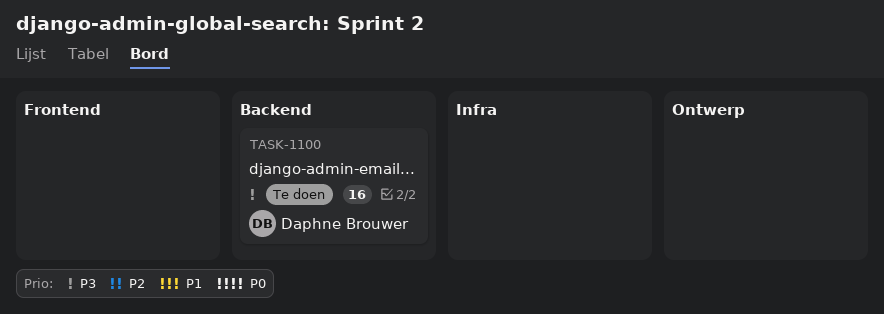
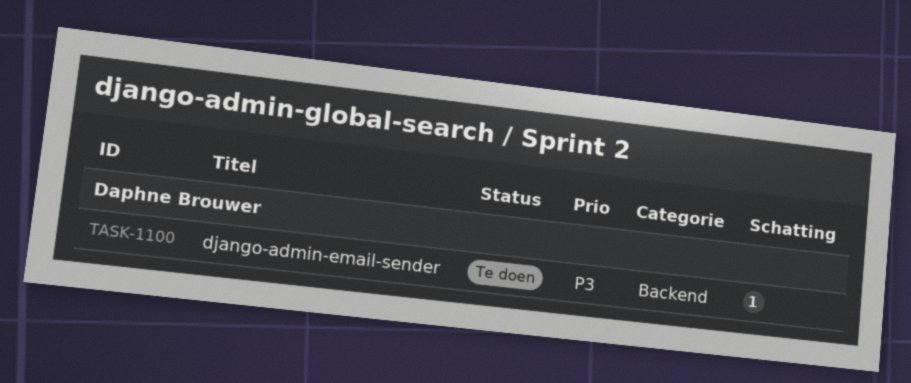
TASK-1100, estimate: 16 -> 1

